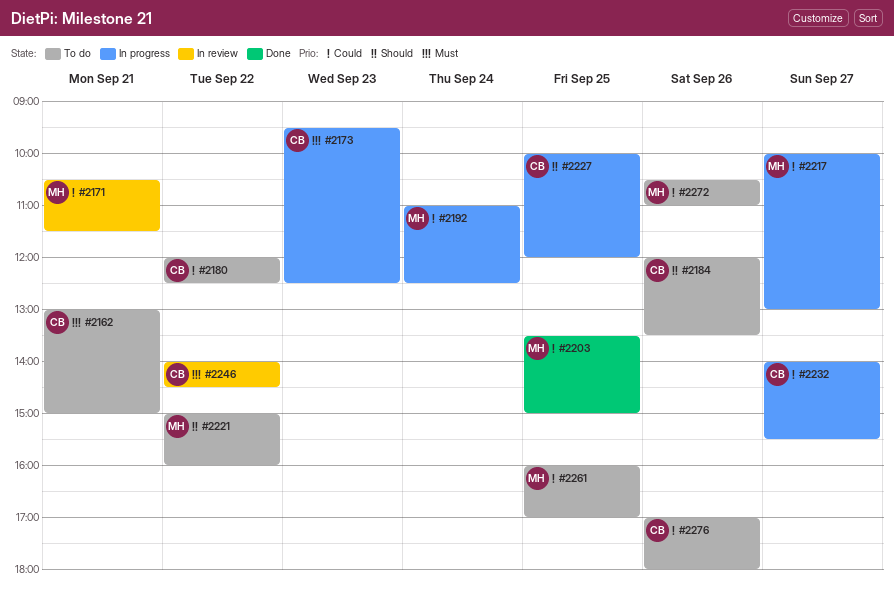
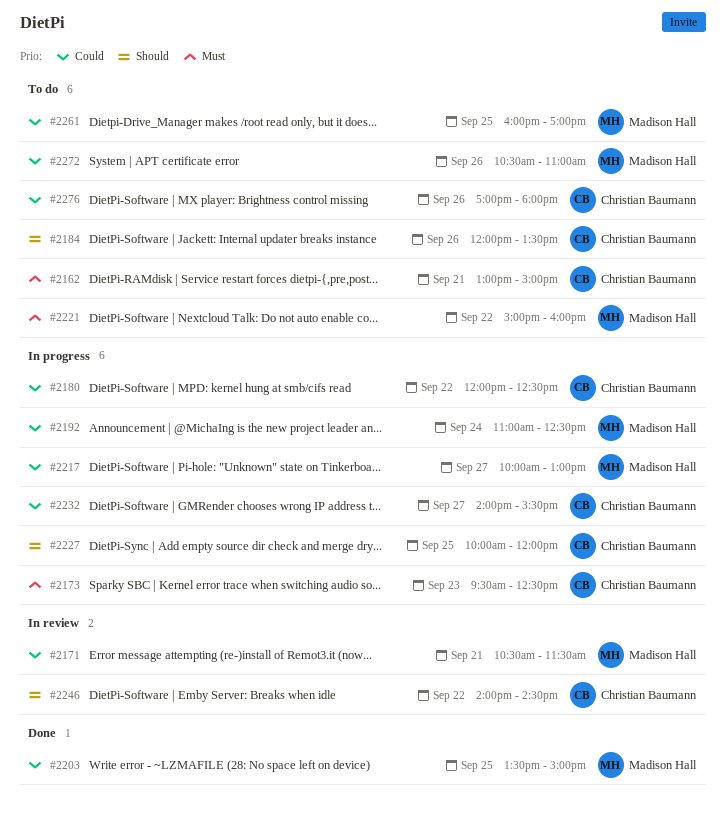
#2180, status: To do -> In progress
#2221, priority: Should -> Must
#2246, priority: Must -> Should

